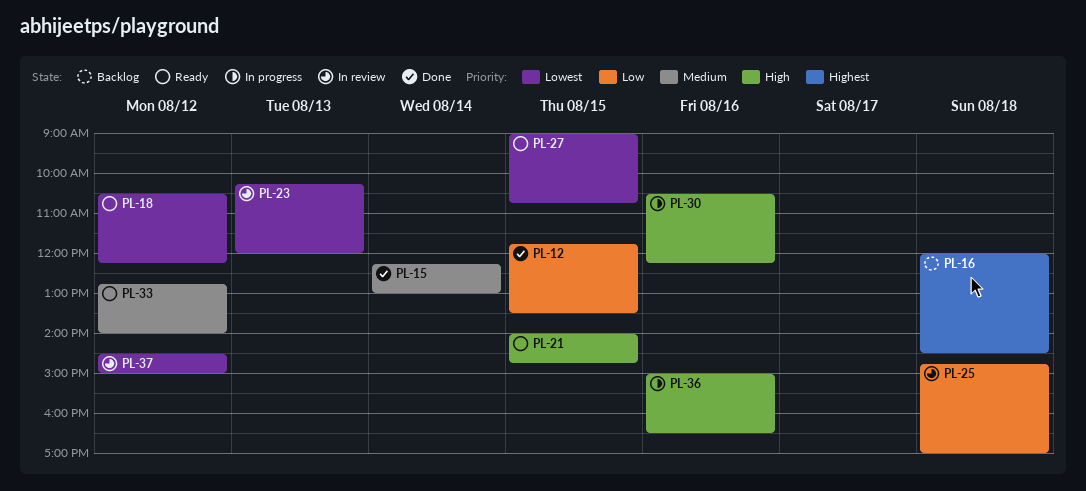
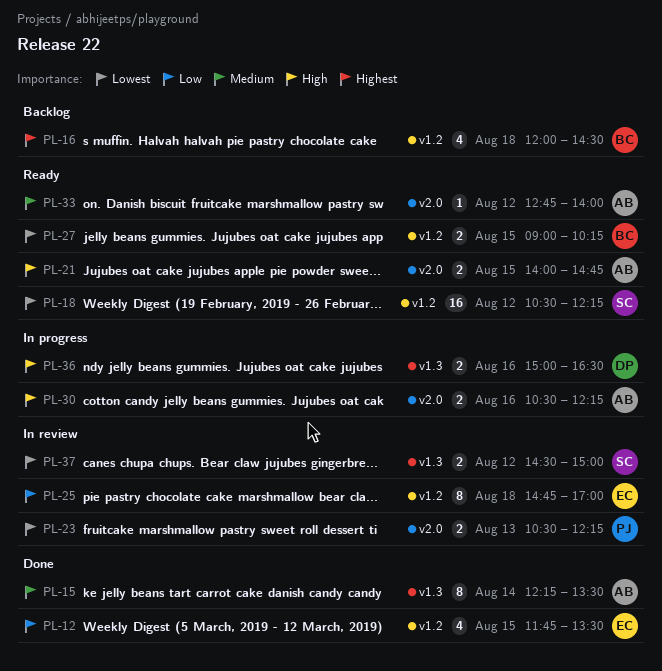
PL-15, ends: 13:00 -> 13:30
PL-23, begins: 10:15 -> 10:30
PL-23, ends: 12:00 -> 12:15
PL-27, ends: 10:45 -> 10:15

